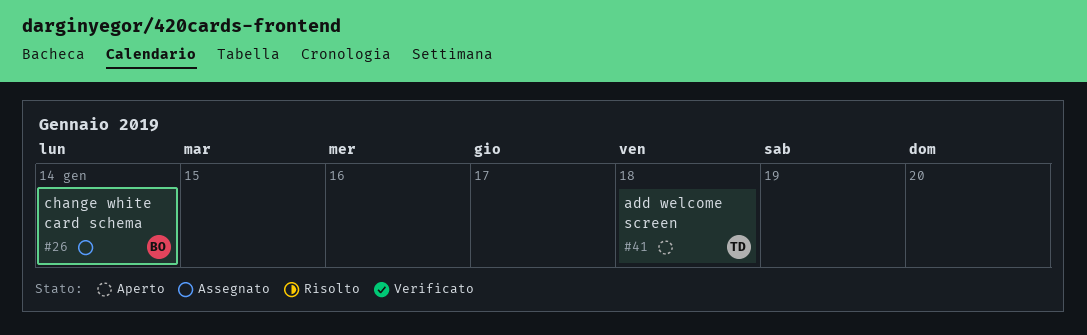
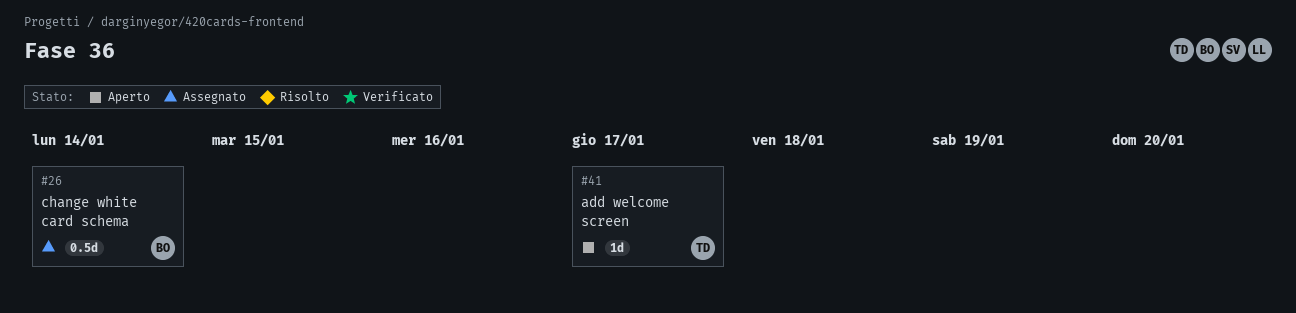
#41, due: Jan 18 -> Jan 17

